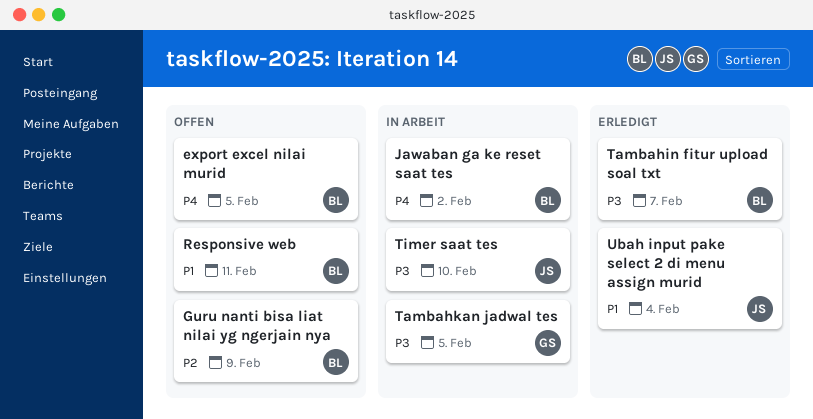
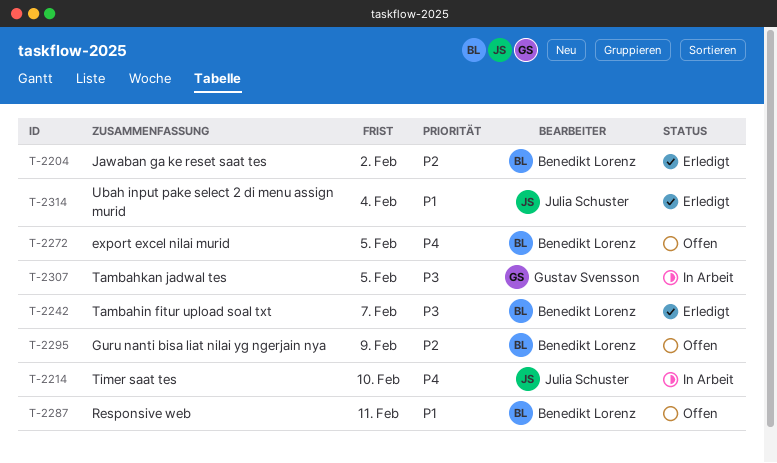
Jawaban ga ke reset saat tes, status: In Arbeit -> Erledigt
Jawaban ga ke reset saat tes, priority: P4 -> P2
Timer saat tes, priority: P3 -> P4

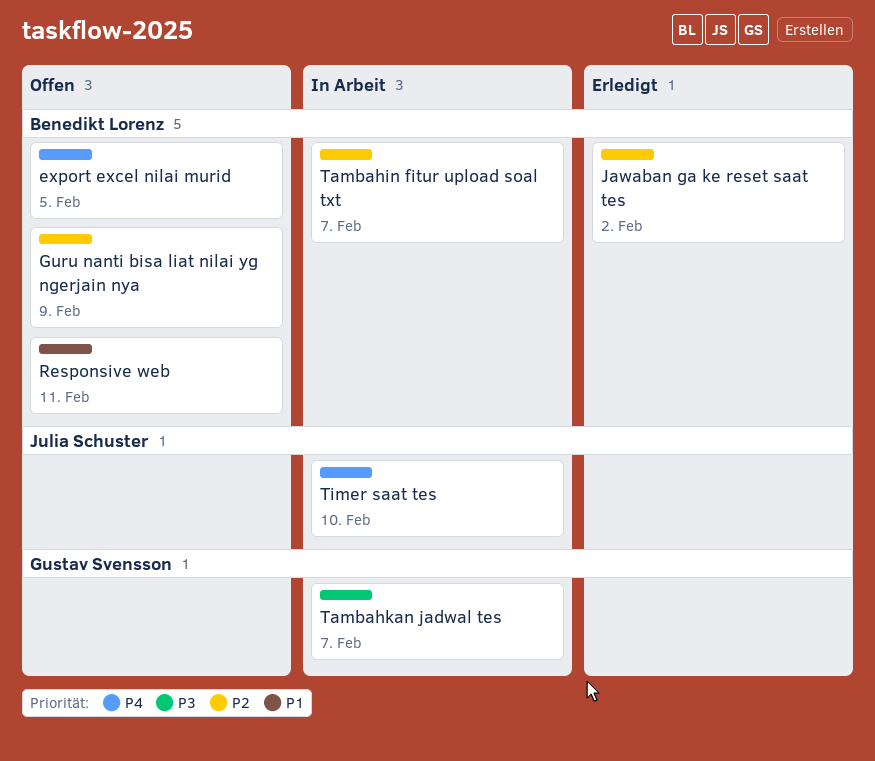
Tambahin fitur upload soal txt, status: Erledigt -> In Arbeit
Tambahin fitur upload soal txt, priority: P3 -> P2
Tambahkan jadwal tes, due: Feb 5 -> Feb 7
Ubah input pake select 2 di menu assign murid: present -> none

